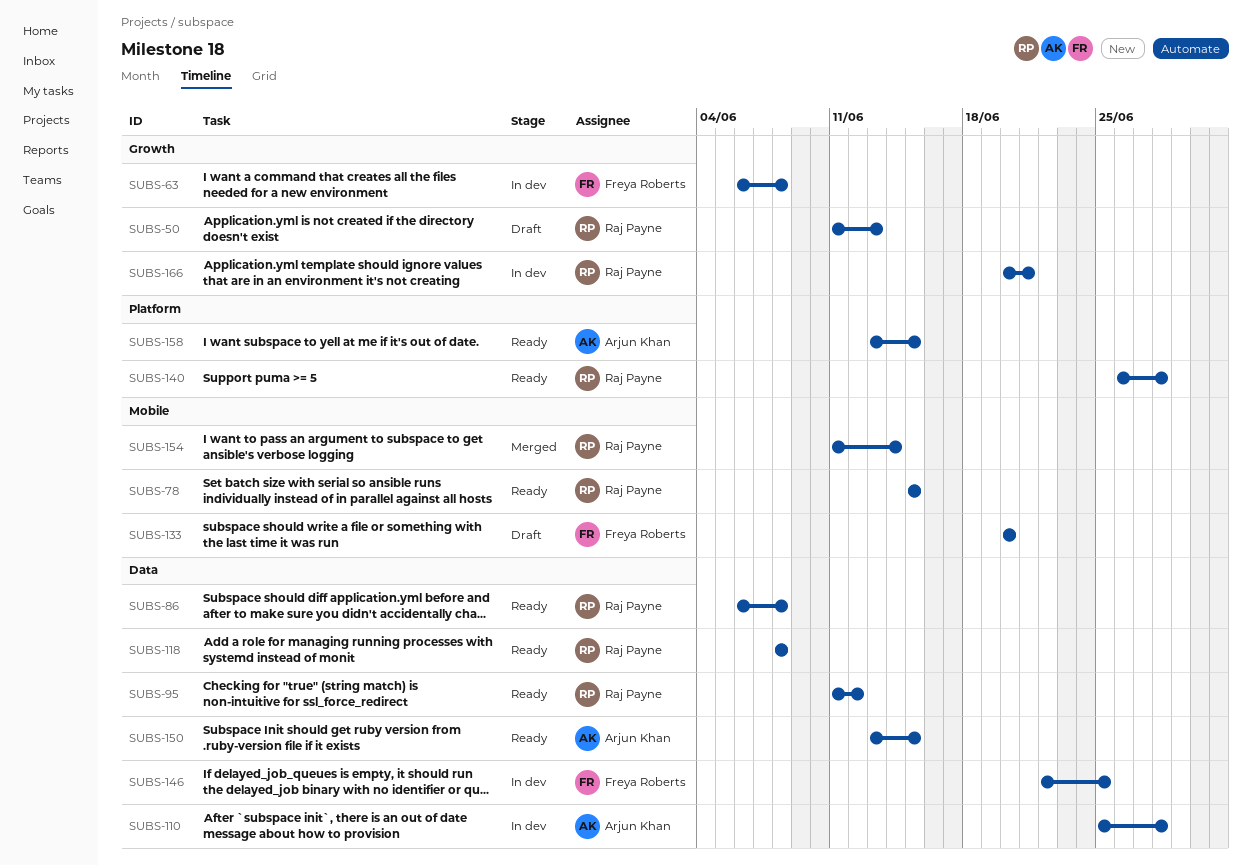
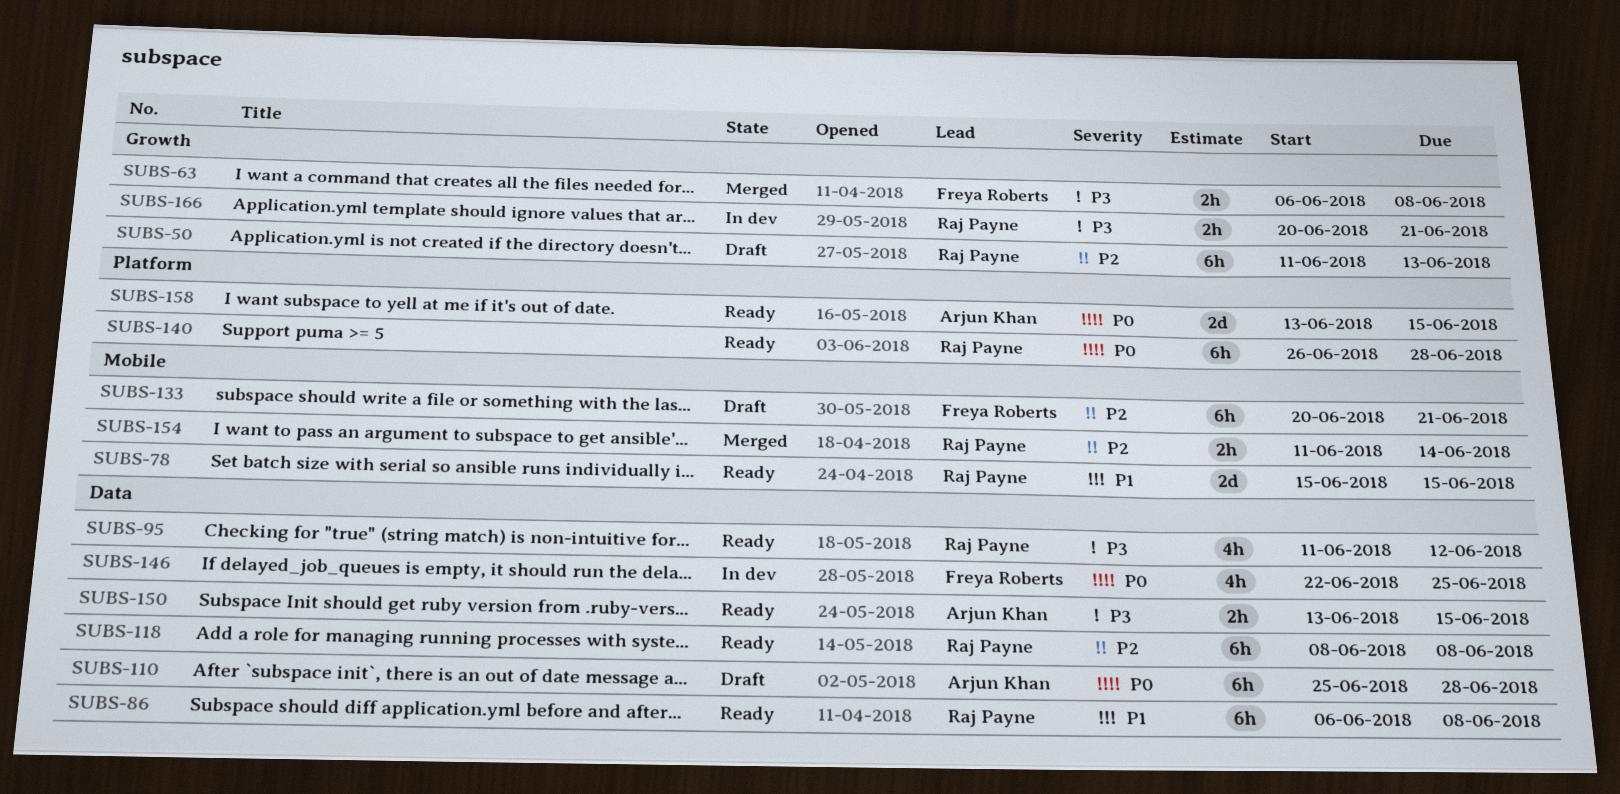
SUBS-63, status: In dev -> Merged
SUBS-110, status: In dev -> Draft
SUBS-133, due: Jun 20 -> Jun 21

